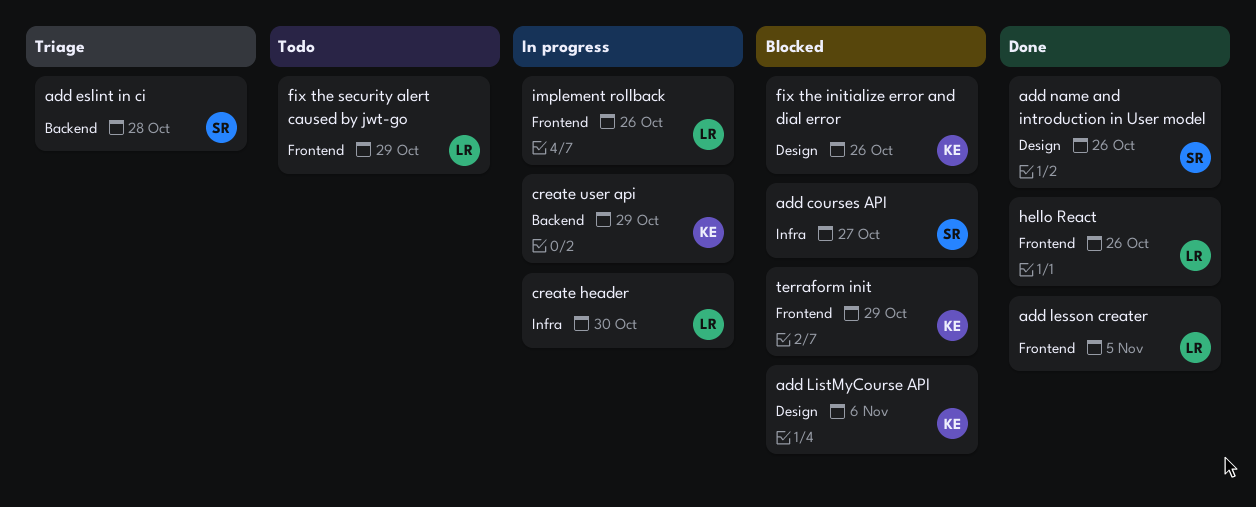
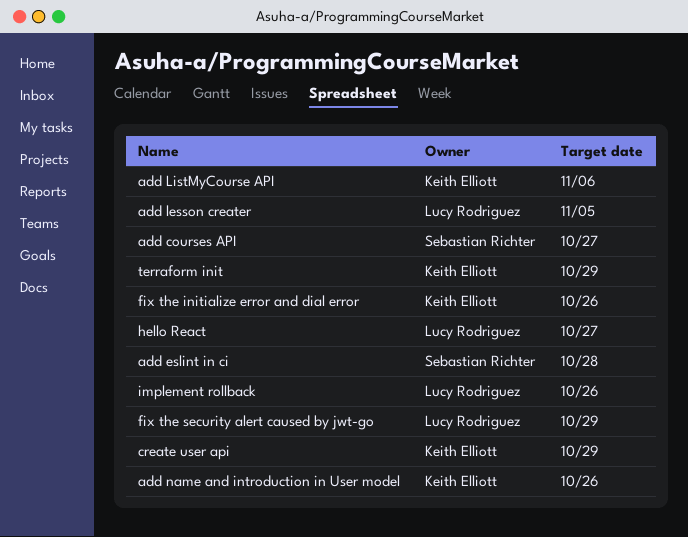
add name and introduction in User model, owner: Sebastian Richter -> Keith Elliott
create header: present -> none
hello React, due: Oct 26 -> Oct 27

